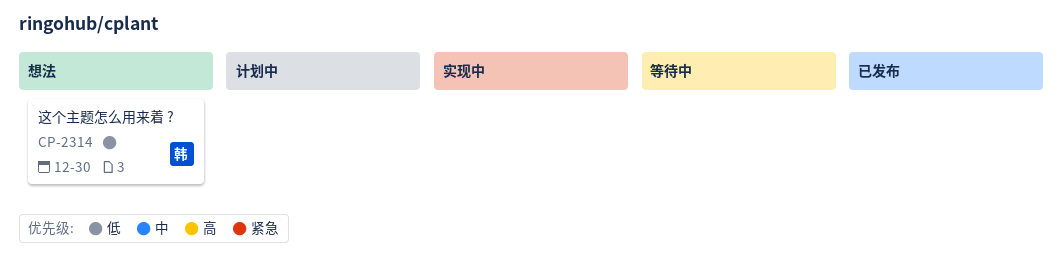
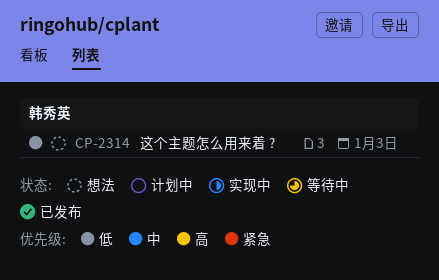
CP-2314, due: Dec 30 -> Jan 3

